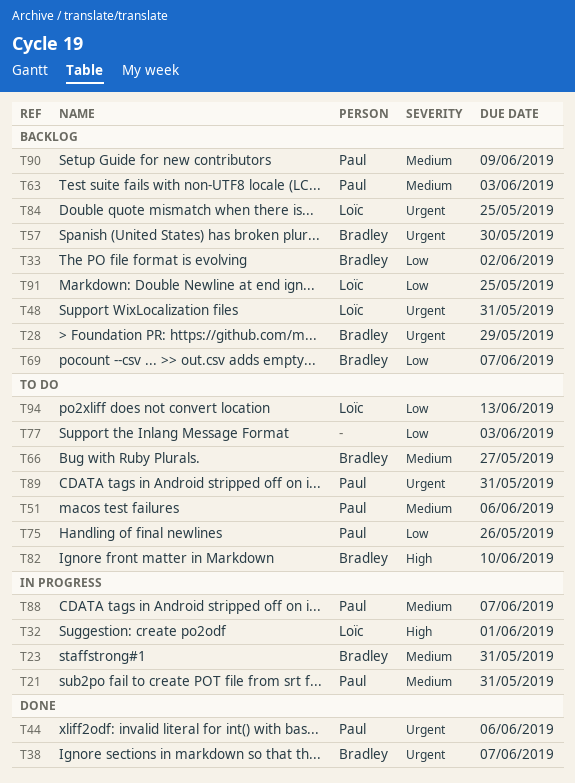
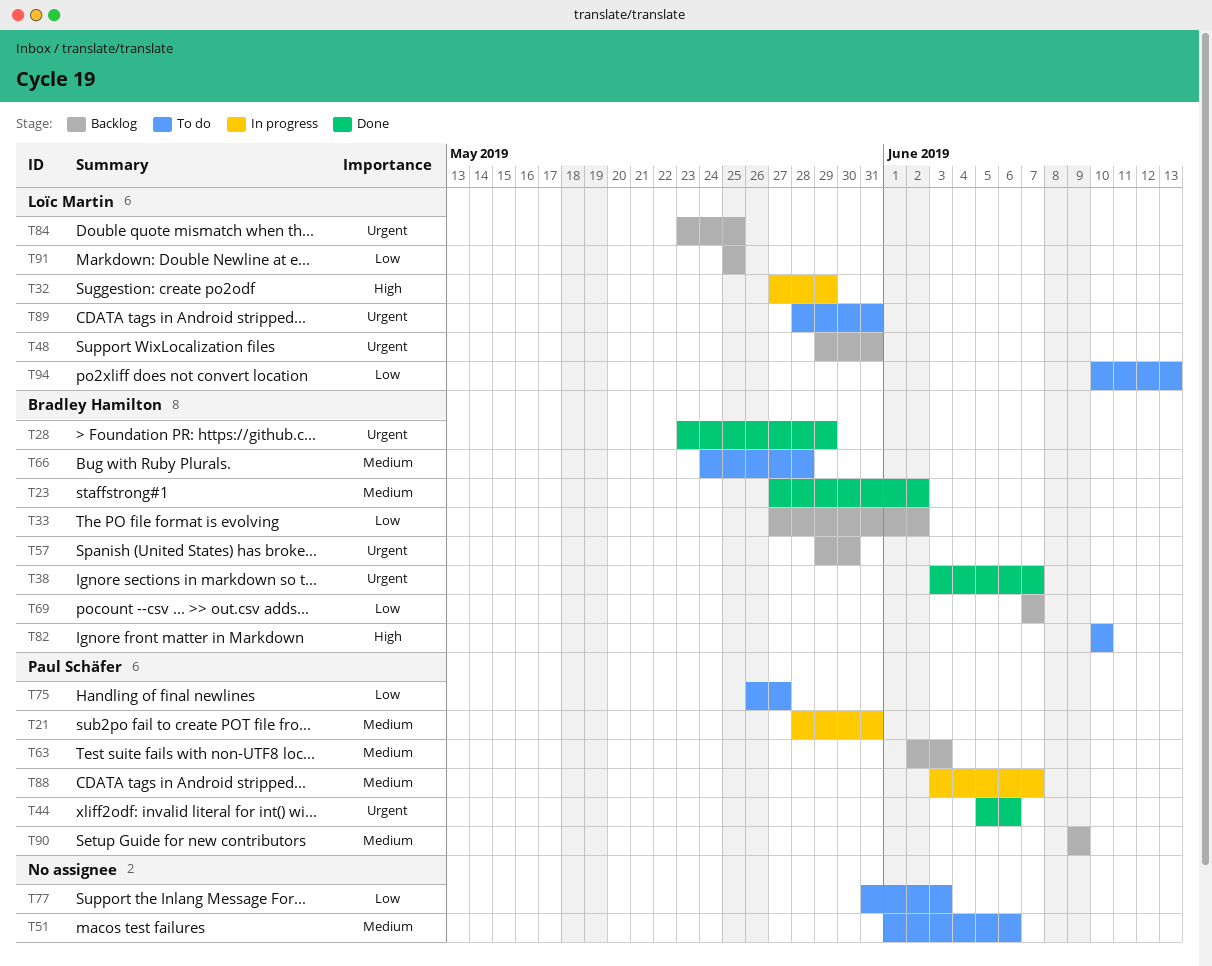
T23, status: In progress -> Done
T23, due: May 31 -> Jun 2
T28, status: Backlog -> Done
T32, due: Jun 1 -> May 29
T51, owner: Paul Schäfer -> none
T66, due: May 27 -> May 28
T75, due: May 26 -> May 27
T89, owner: Paul Schäfer -> Loïc Martin

